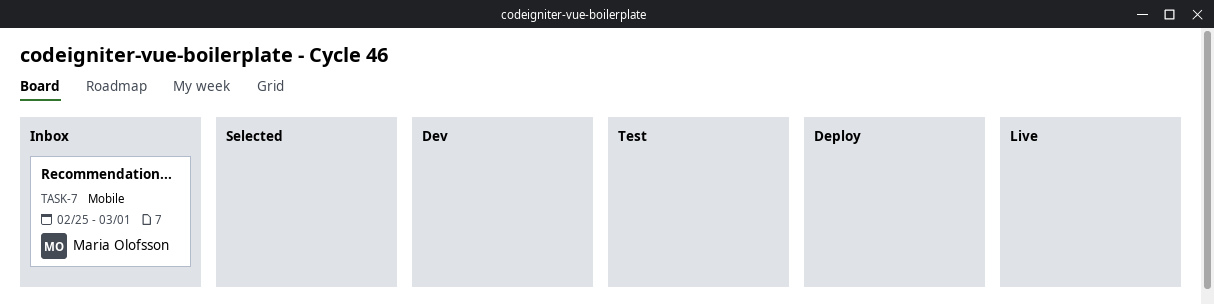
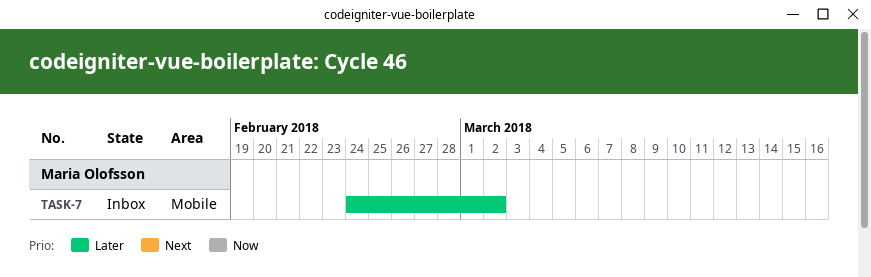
TASK-7, start: Feb 25 -> Feb 24
TASK-7, due: Mar 1 -> Mar 2

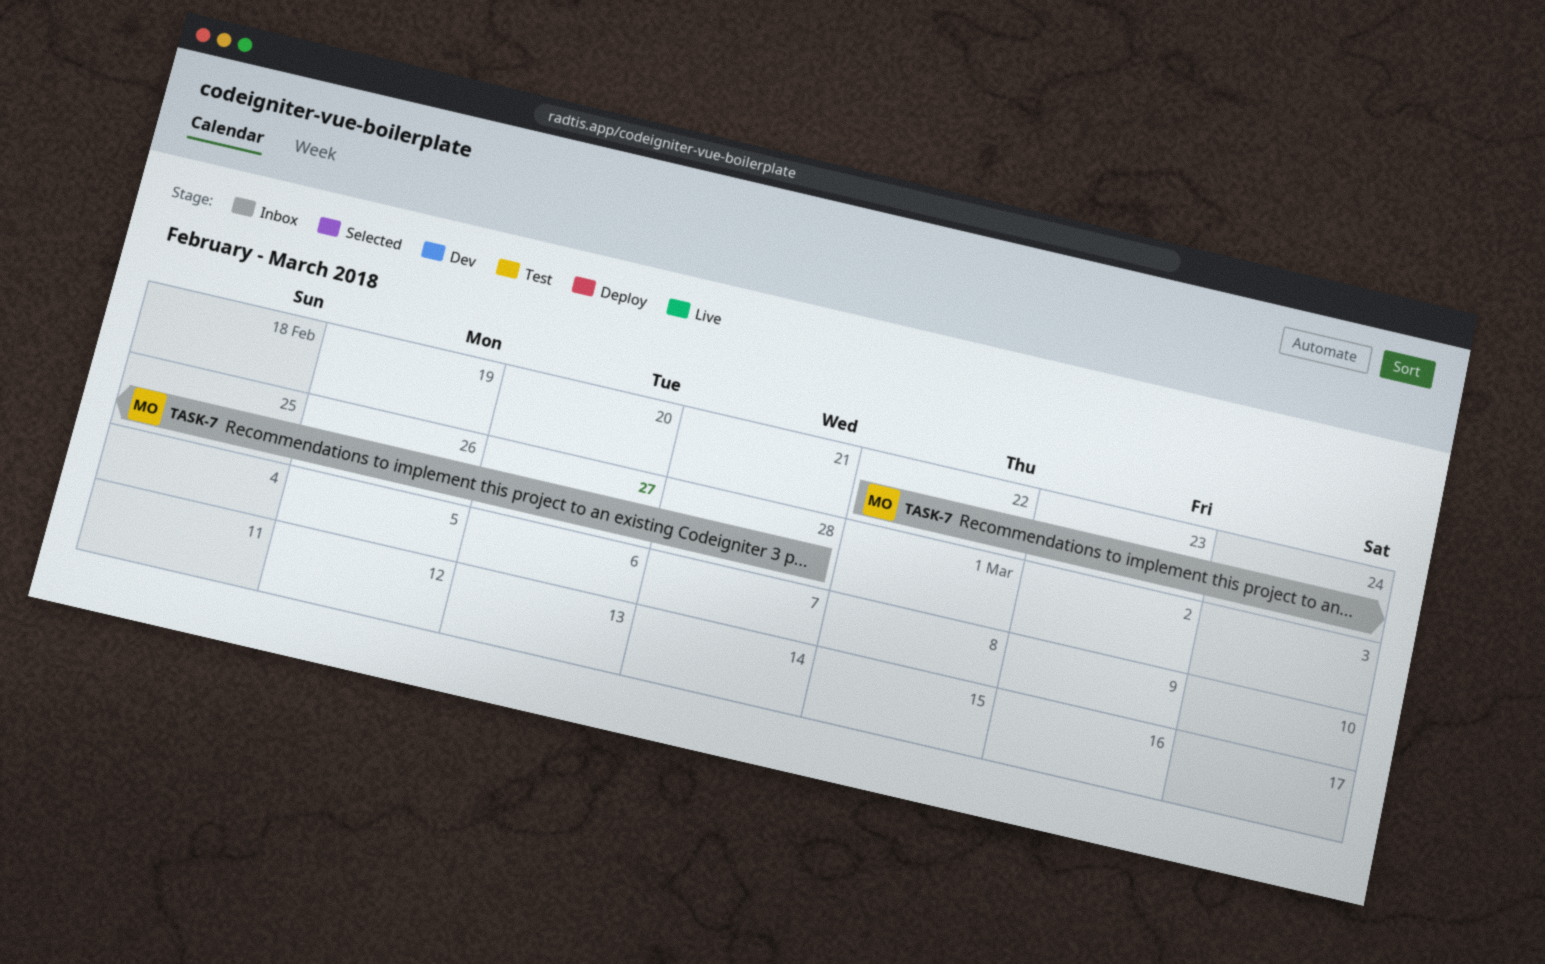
TASK-7, start: Feb 24 -> Feb 22
TASK-7, due: Mar 2 -> Feb 28

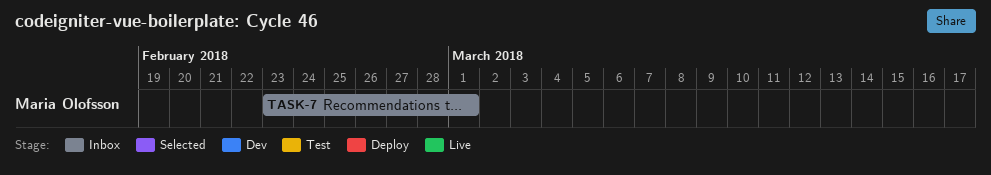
TASK-7, start: Feb 22 -> Feb 23
TASK-7, due: Feb 28 -> Mar 1

